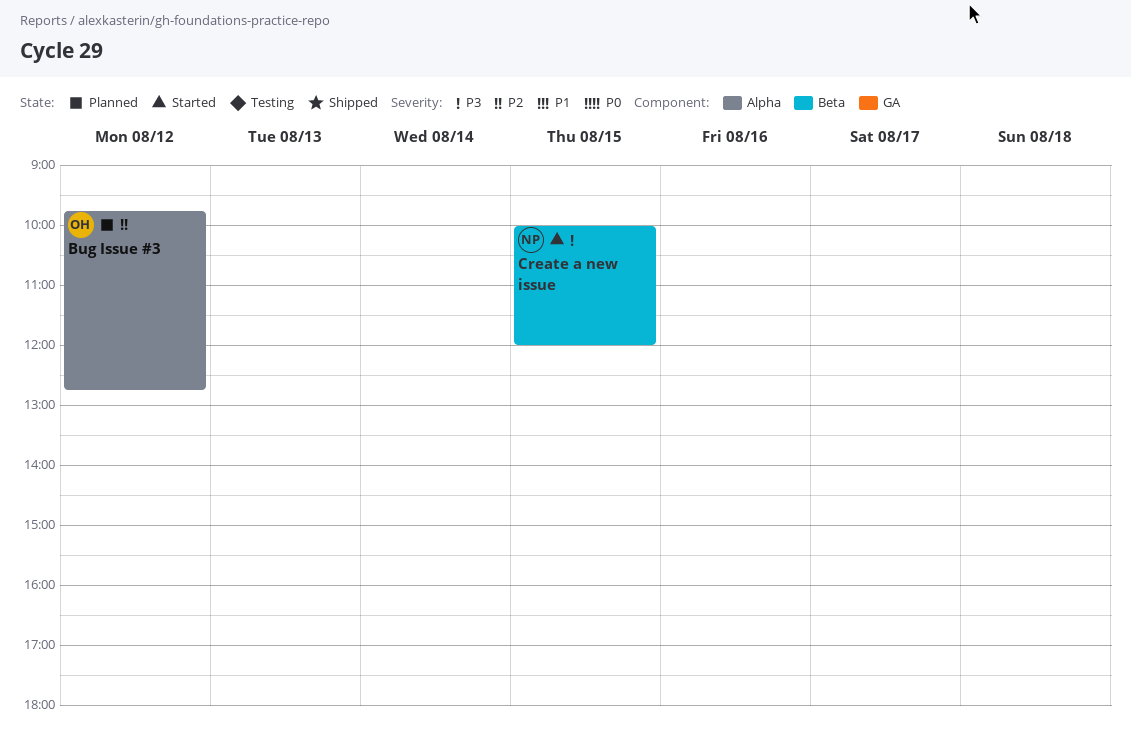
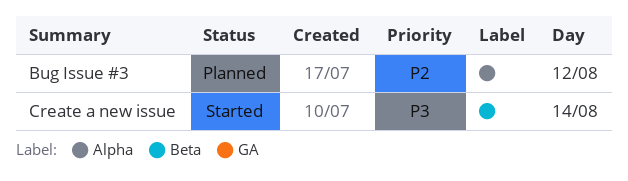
Create a new issue, day: Aug 15 -> Aug 14

